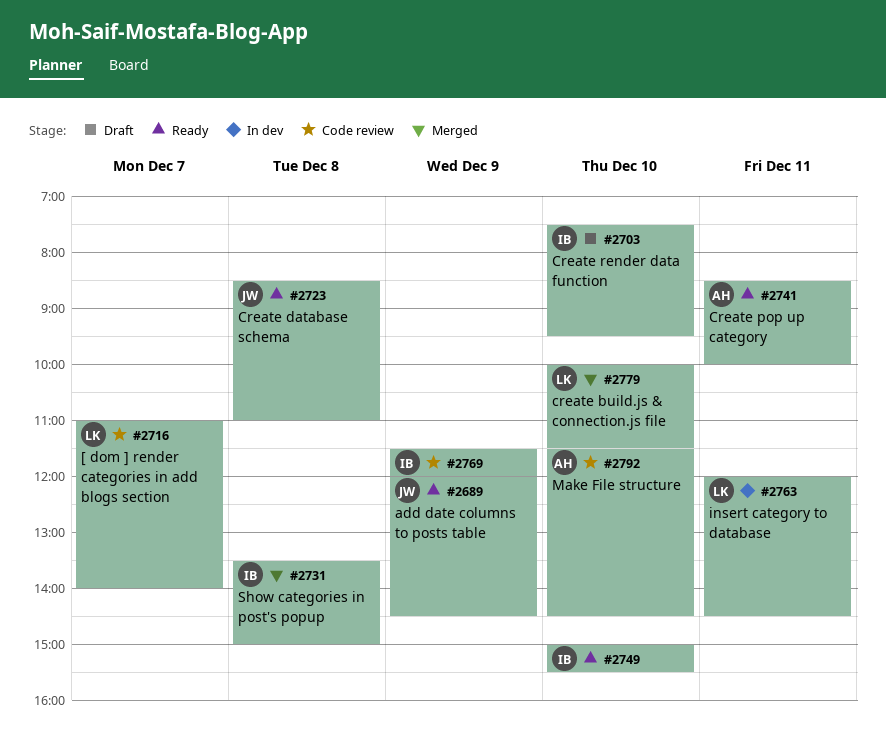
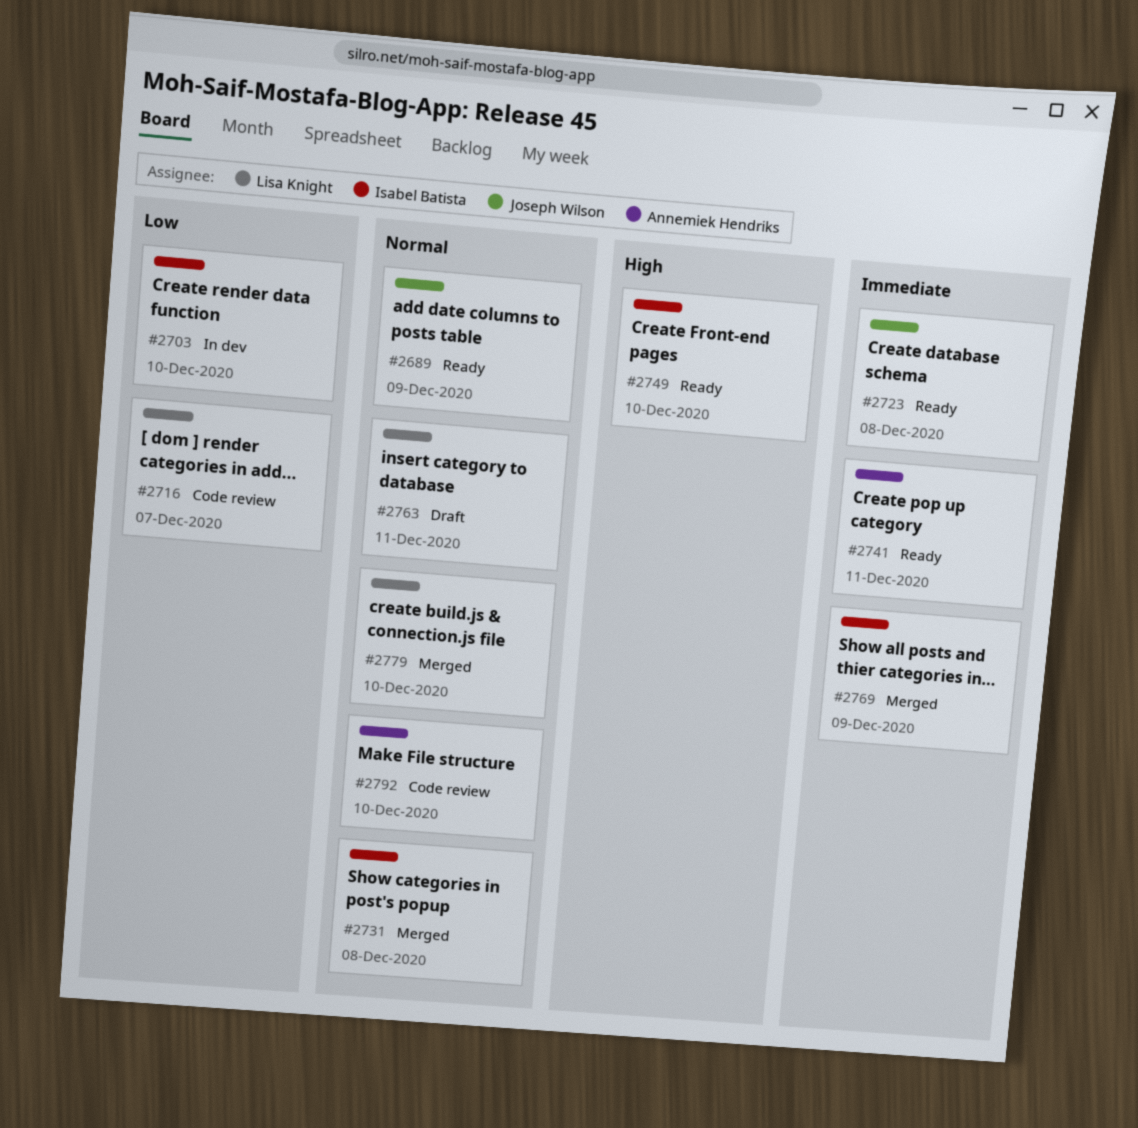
#2703, status: Draft -> In dev
#2763, status: In dev -> Draft
#2769, status: Code review -> Merged

